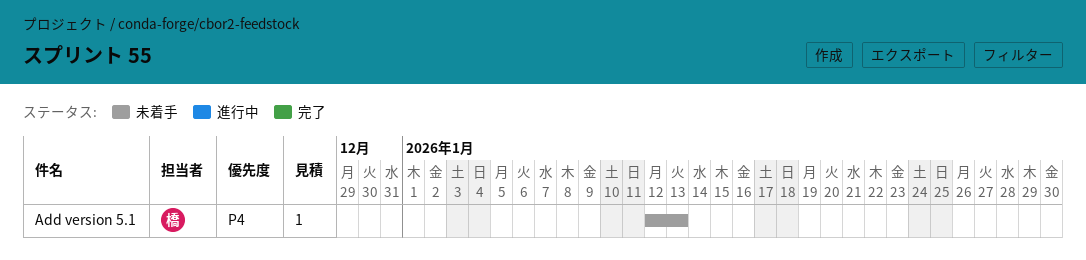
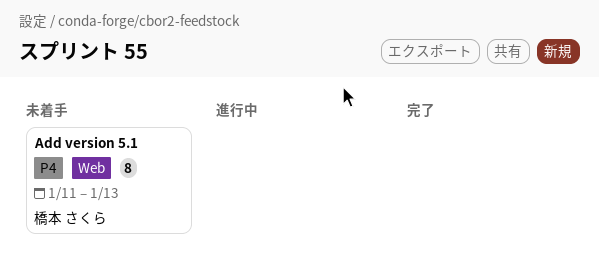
Add version 5.1, estimate: 1 -> 8
Add version 5.1, start: Jan 12 -> Jan 11

